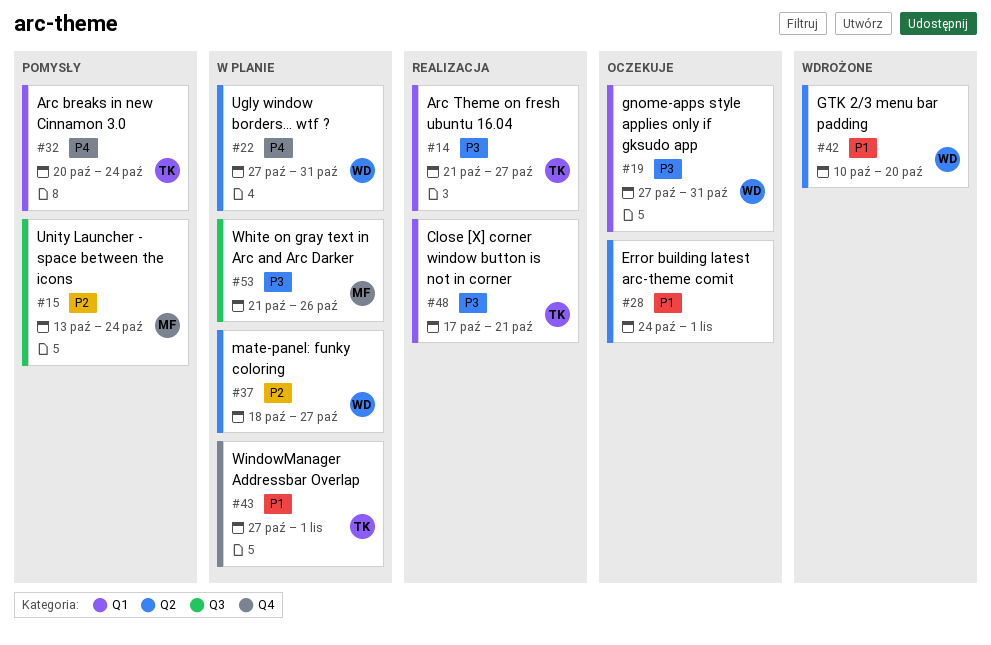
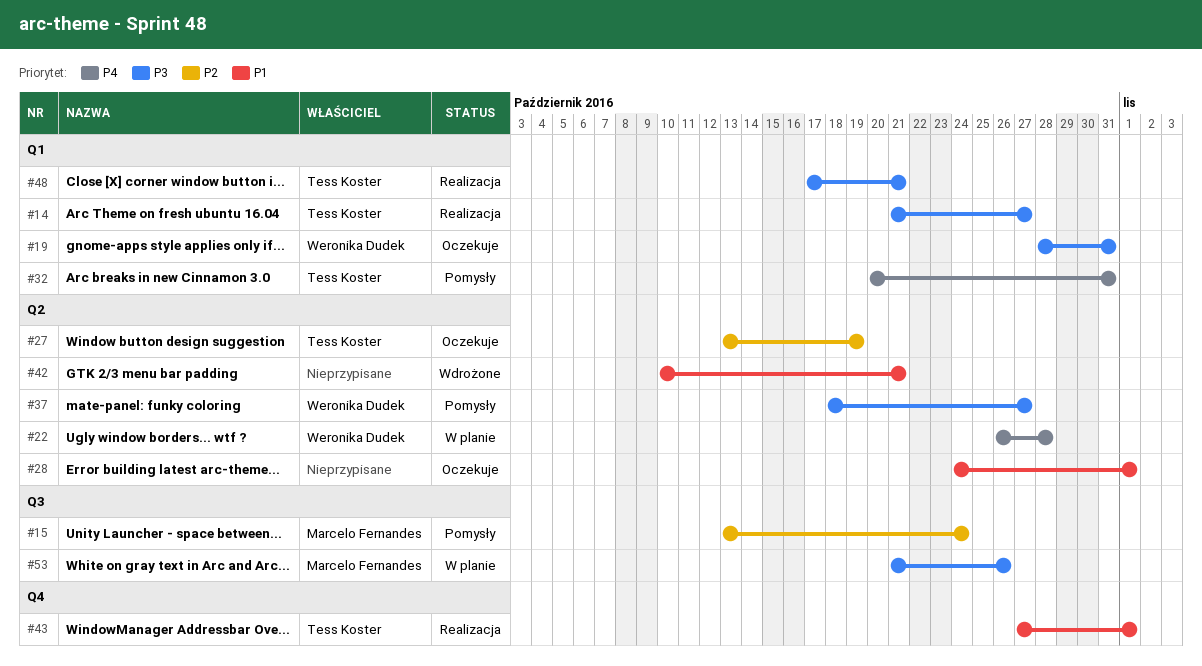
#19, start: Oct 27 -> Oct 28
#22, start: Oct 27 -> Oct 26
#22, due: Oct 31 -> Oct 28
#27: none -> present
#32, due: Oct 24 -> Oct 31
#37, status: W planie -> Pomysły
#37, priority: P2 -> P3
#42, owner: Weronika Dudek -> none
#42, due: Oct 20 -> Oct 21
#43, status: W planie -> Realizacja

